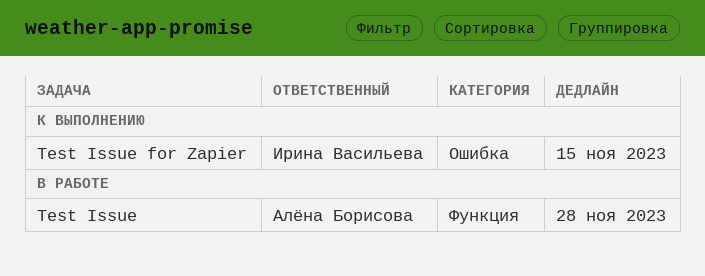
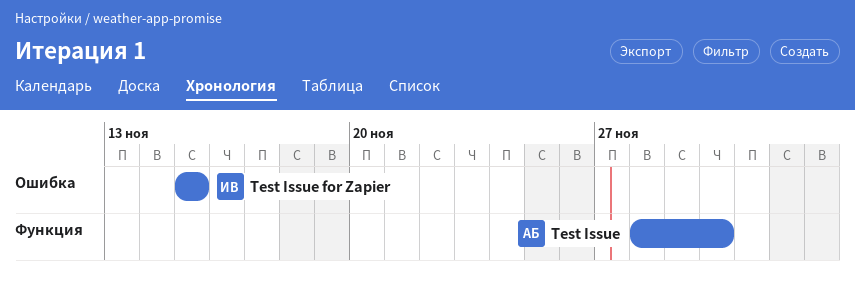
Test Issue, due: Nov 28 -> Nov 30

